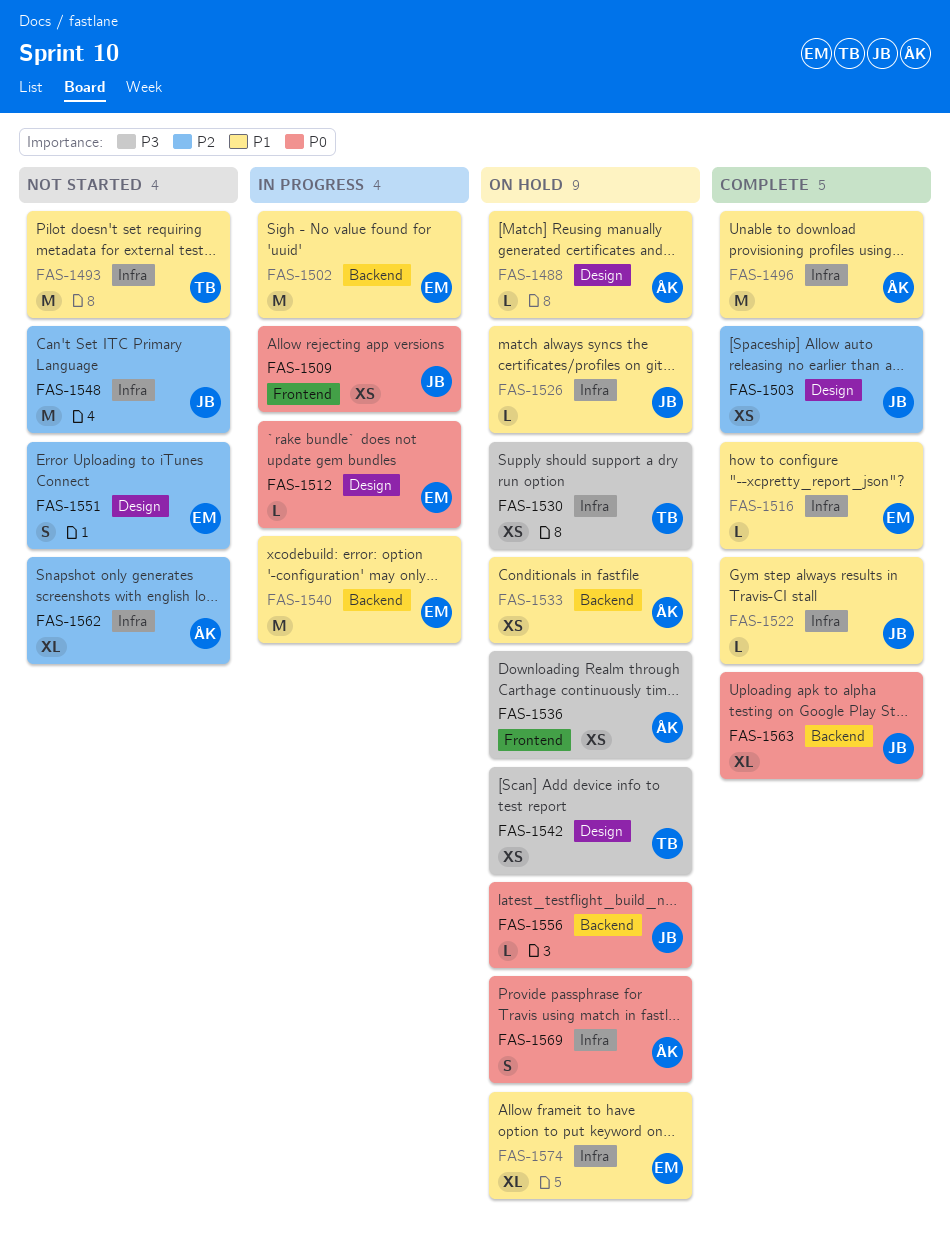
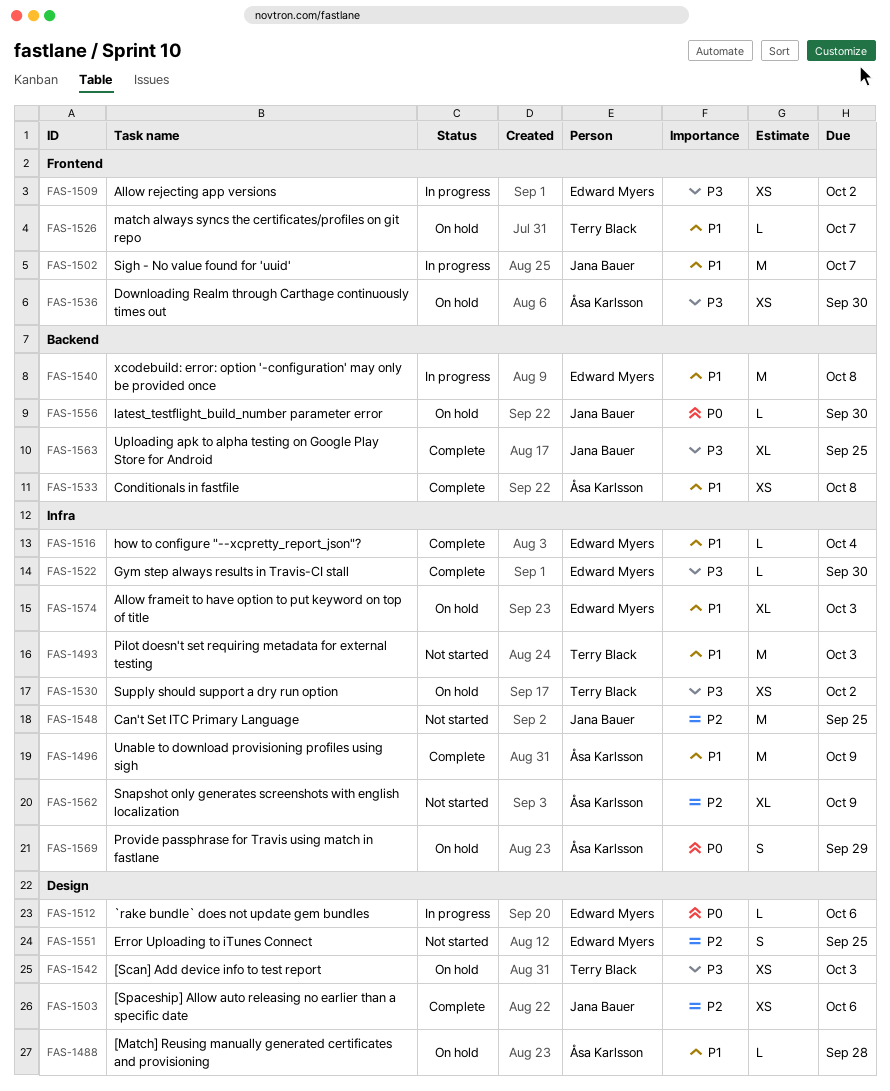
FAS-1502, owner: Edward Myers -> Jana Bauer
FAS-1502, label: Backend -> Frontend
FAS-1509, owner: Jana Bauer -> Edward Myers
FAS-1509, priority: P0 -> P3
FAS-1522, owner: Jana Bauer -> Edward Myers
FAS-1522, priority: P1 -> P3
FAS-1526, owner: Jana Bauer -> Terry Black
FAS-1526, label: Infra -> Frontend
FAS-1533, status: On hold -> Complete
FAS-1563, priority: P0 -> P3

